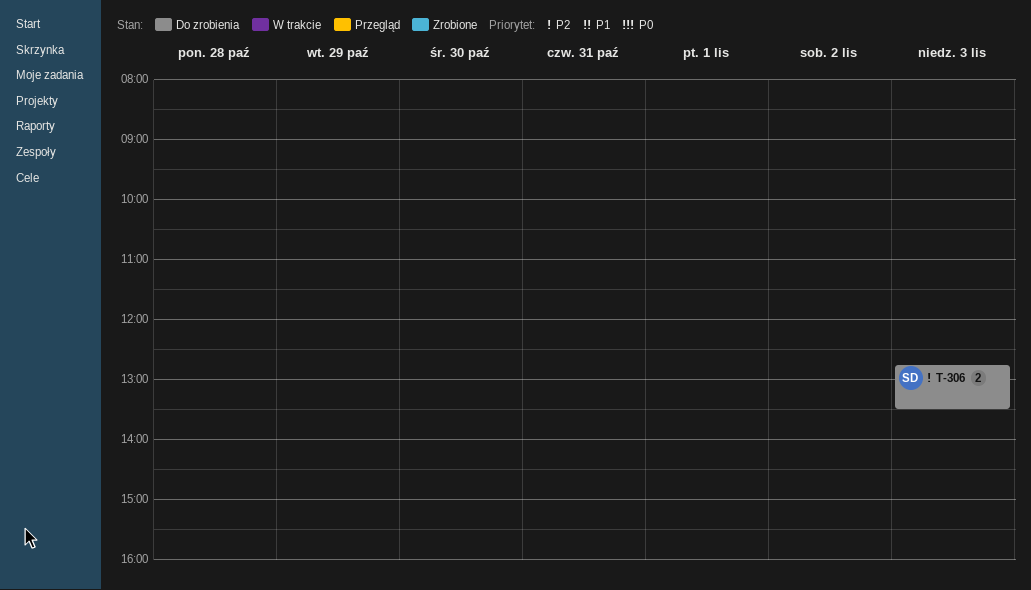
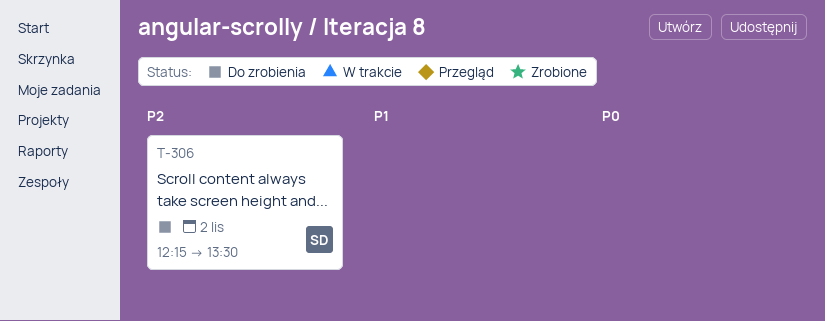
T-306, day: Nov 3 -> Nov 2
T-306, begins: 12:45 -> 12:15

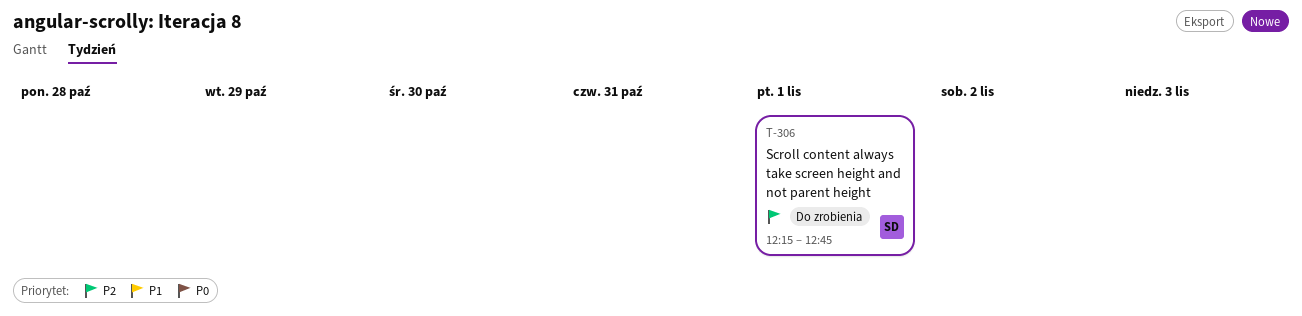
T-306, day: Nov 2 -> Nov 1
T-306, ends: 13:30 -> 12:45

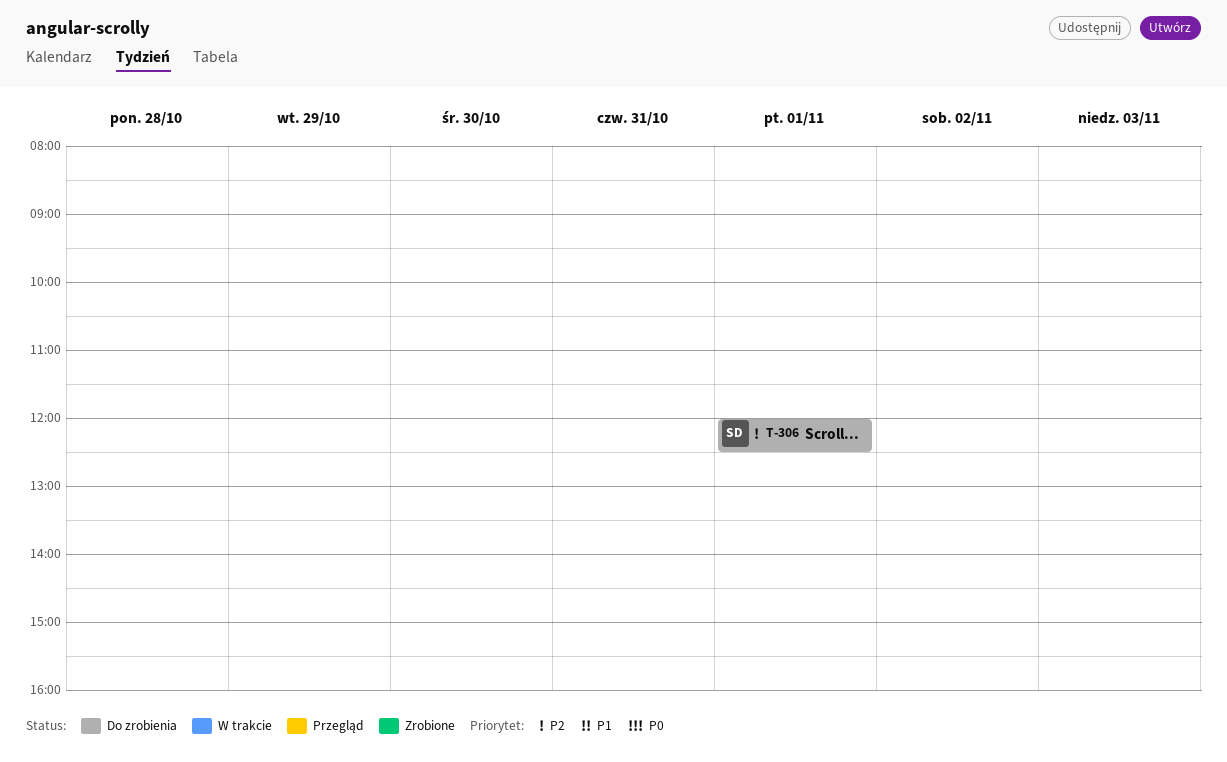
T-306, begins: 12:15 -> 12:00
T-306, ends: 12:45 -> 12:30

